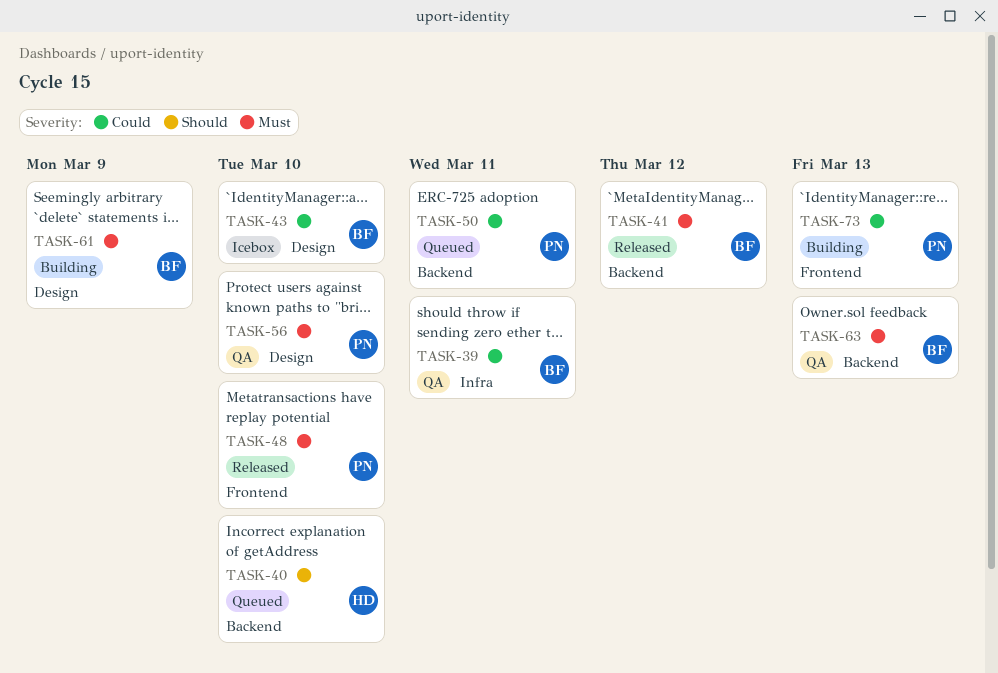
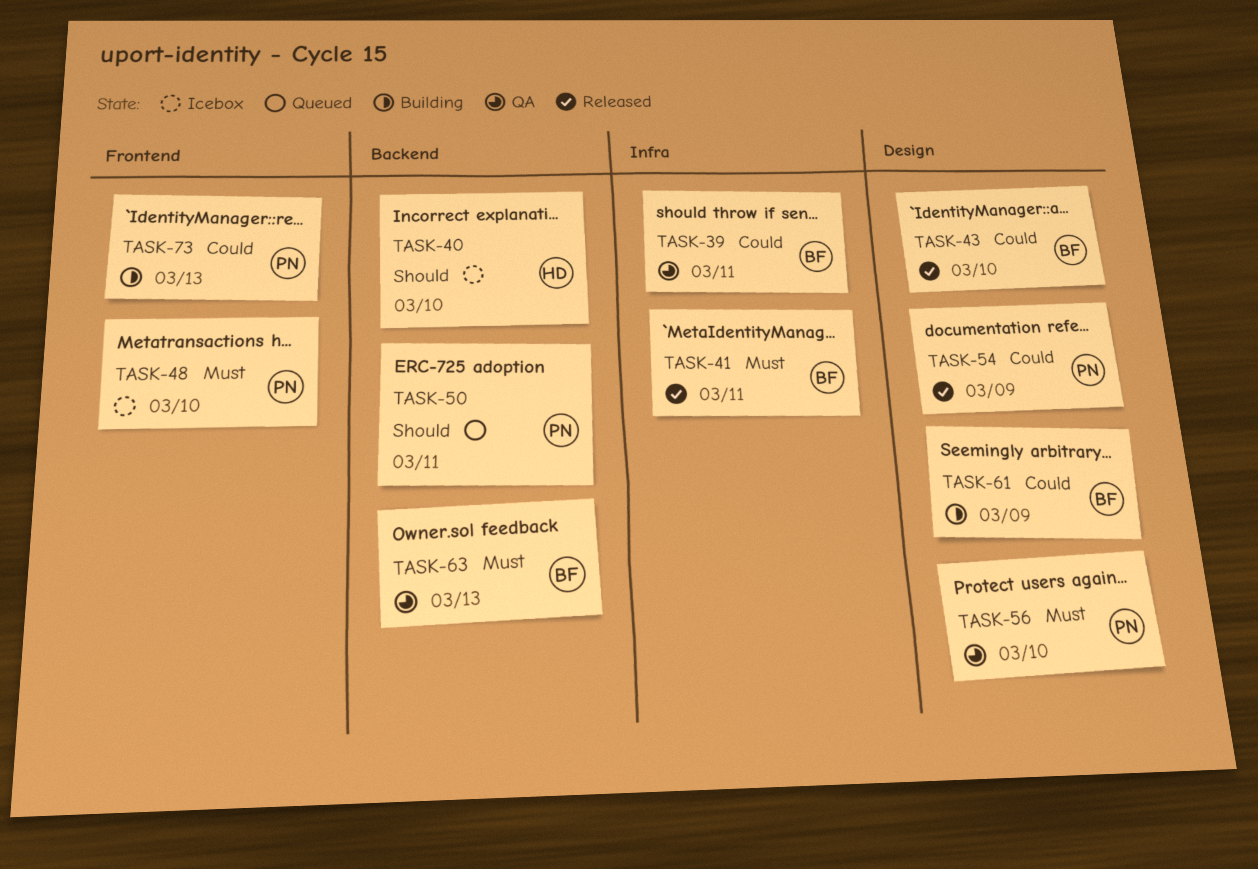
TASK-40, status: Queued -> Icebox
TASK-41, label: Backend -> Infra
TASK-41, due: Mar 12 -> Mar 11
TASK-43, status: Icebox -> Released
TASK-48, status: Released -> Icebox
TASK-50, priority: Could -> Should
TASK-54: none -> present
TASK-61, priority: Must -> Could

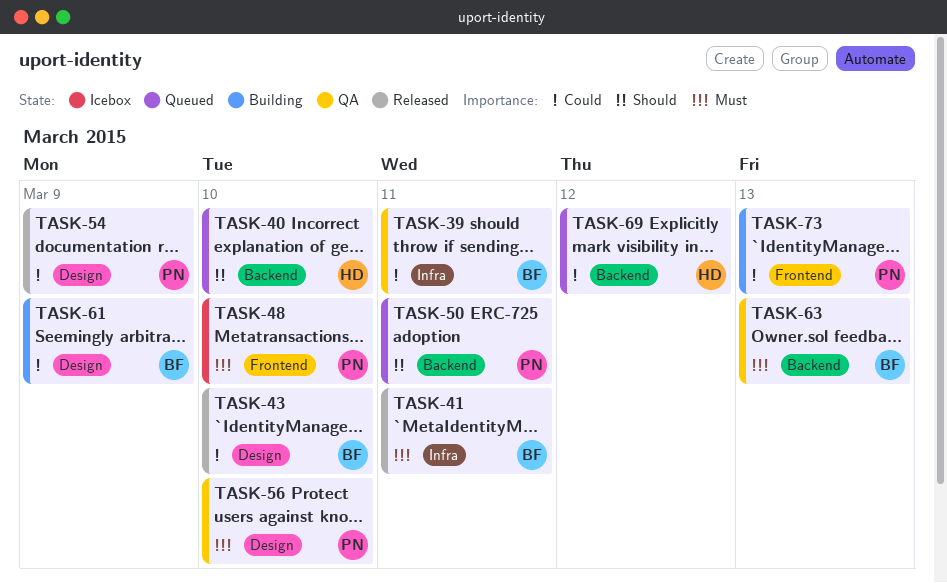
TASK-40, status: Icebox -> Queued
TASK-69: none -> present

